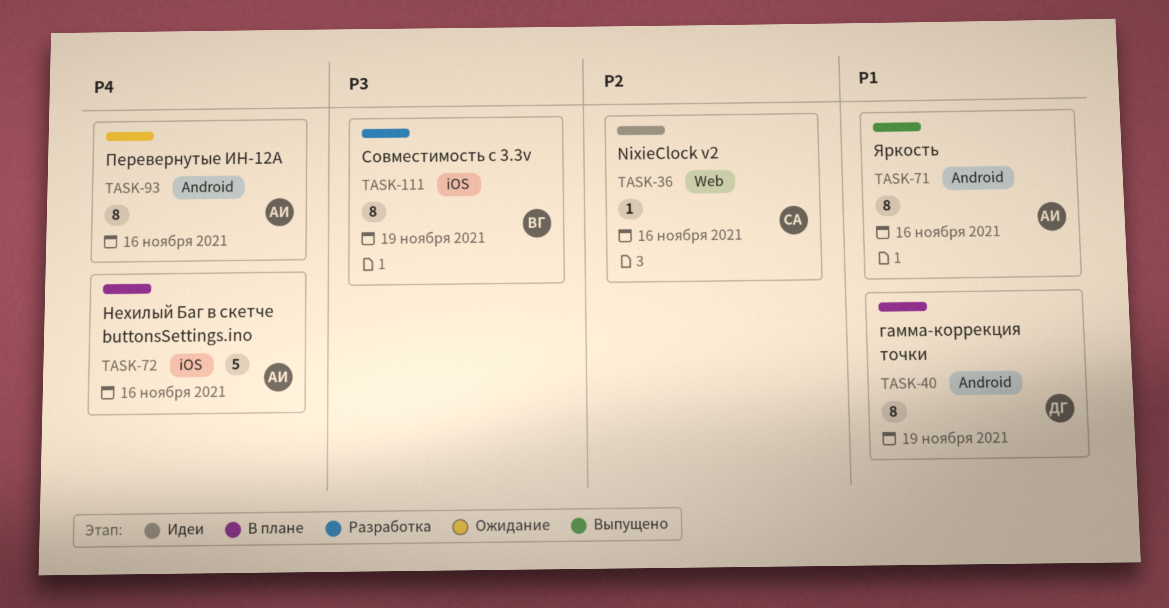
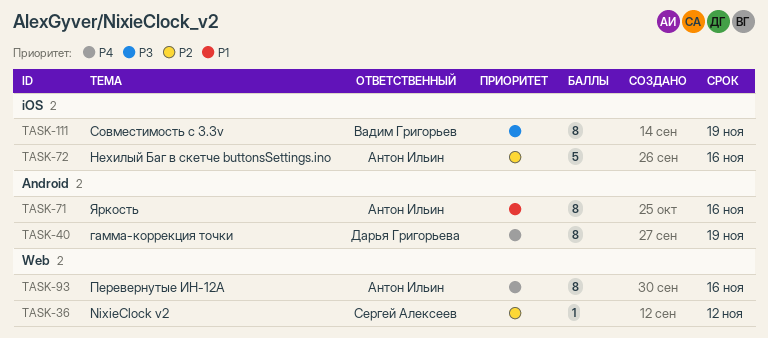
TASK-36, due: Nov 16 -> Nov 12
TASK-40, priority: P1 -> P4
TASK-72, priority: P4 -> P2
TASK-93, label: Android -> Web

